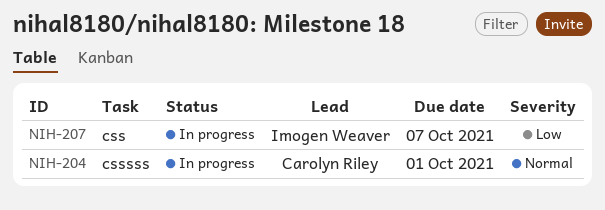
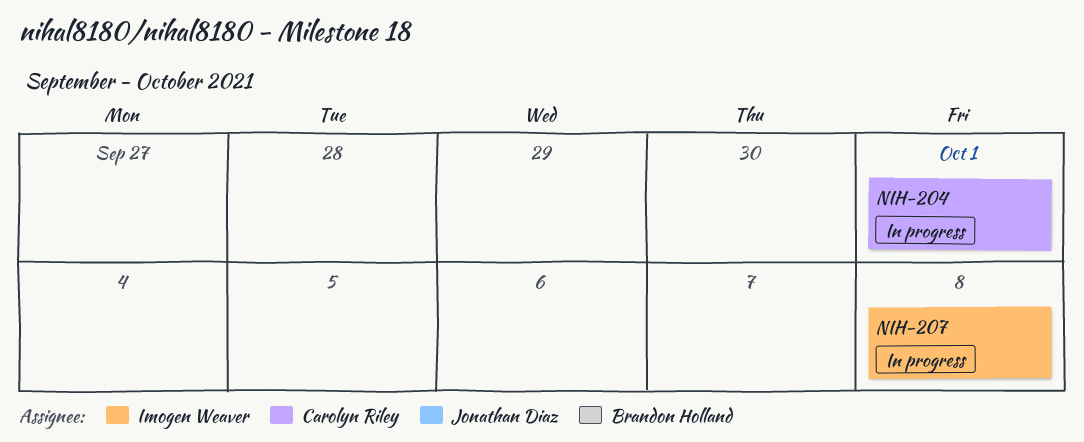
NIH-207, due: Oct 7 -> Oct 8

